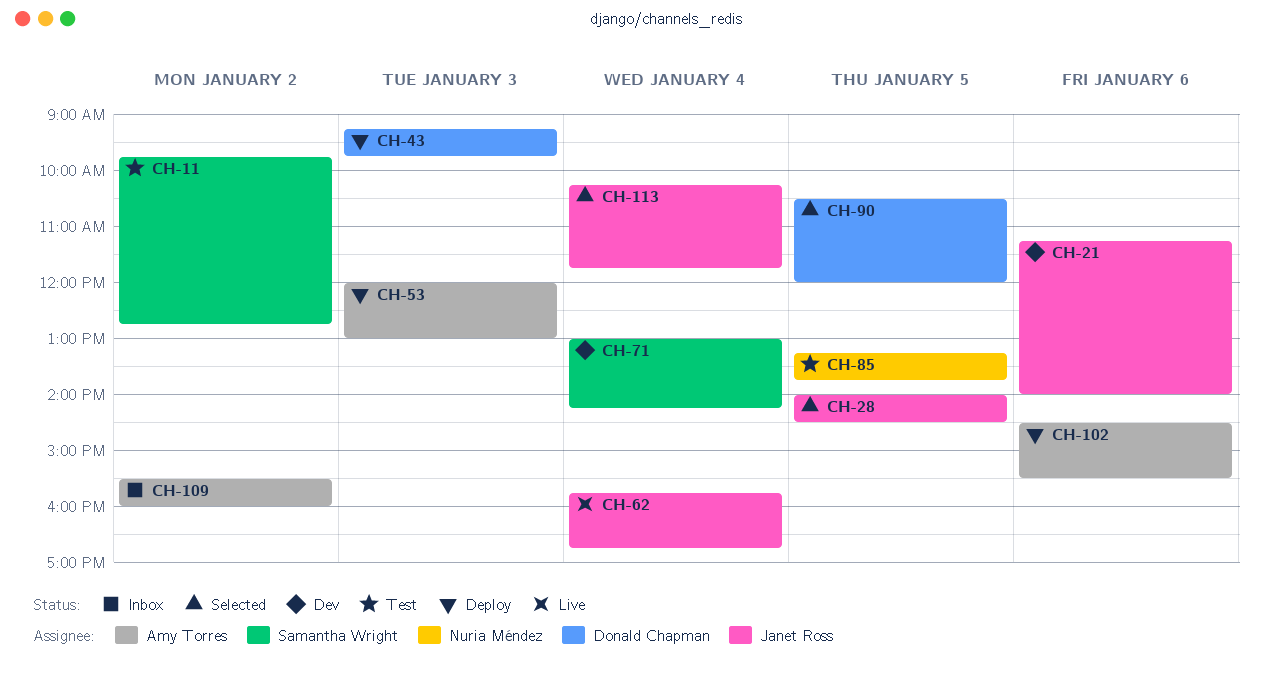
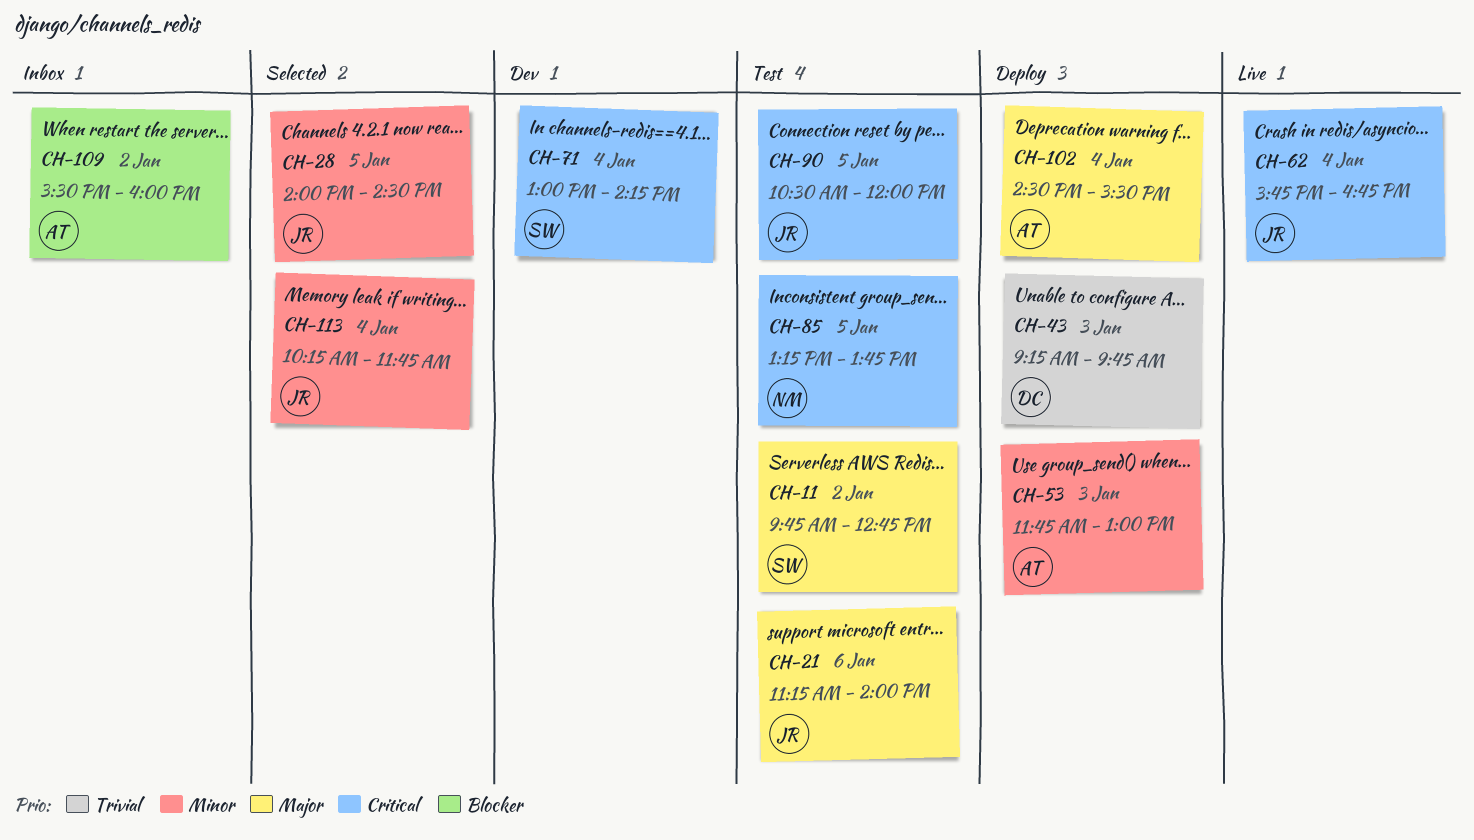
CH-21, status: Dev -> Test
CH-53, begins: 12:00 -> 11:45
CH-90, status: Selected -> Test
CH-90, owner: Donald Chapman -> Janet Ross
CH-102, day: Jan 6 -> Jan 4

